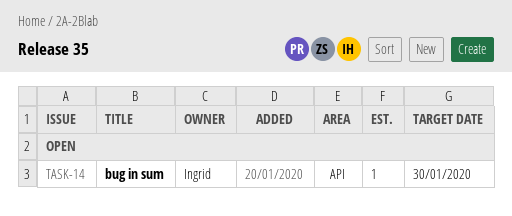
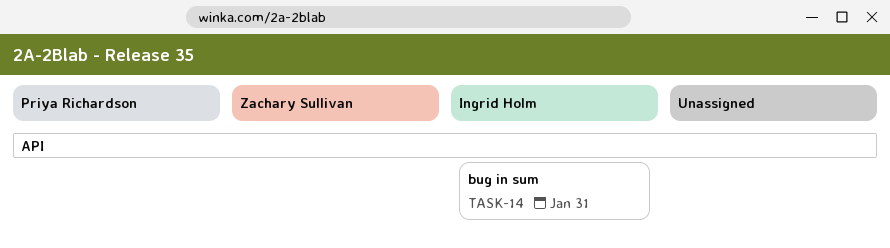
TASK-14, due: Jan 30 -> Jan 31

